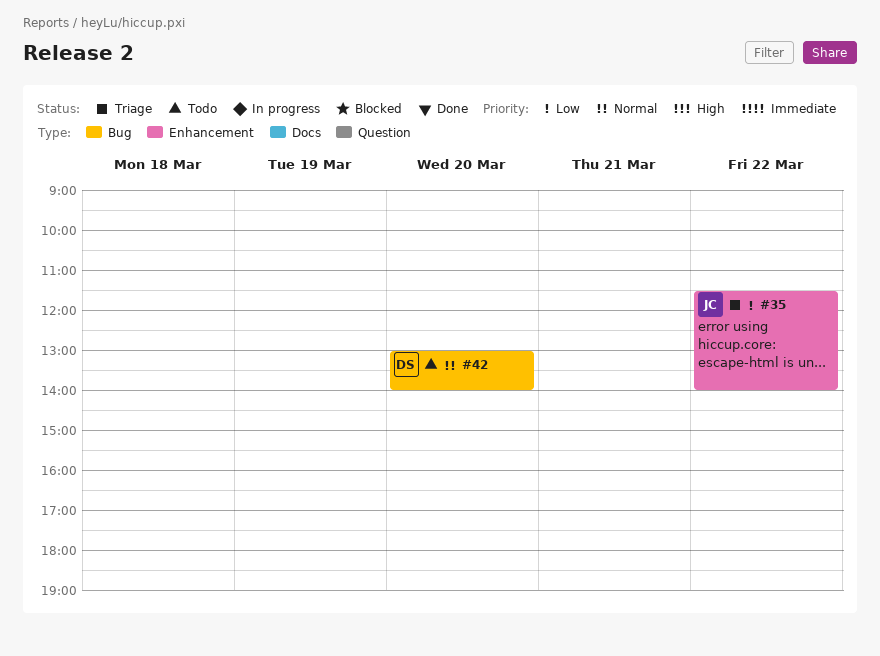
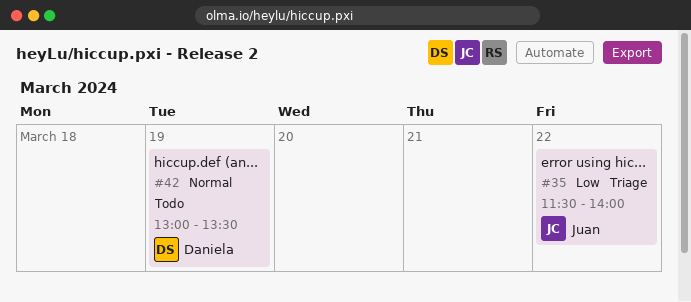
#42, day: Mar 20 -> Mar 19
#42, ends: 14:00 -> 13:30

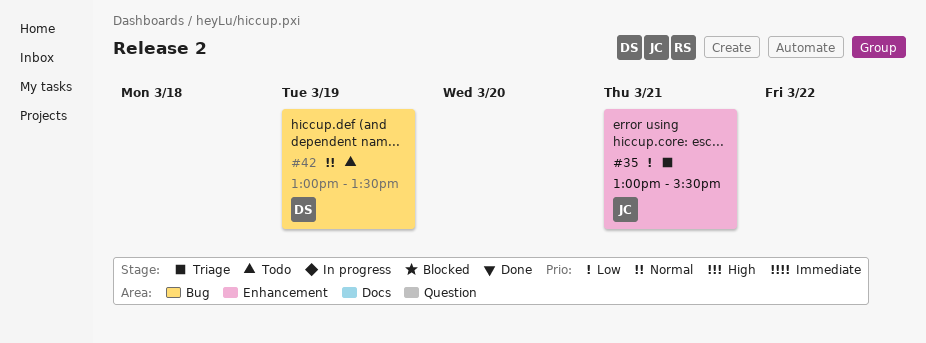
#35, day: Mar 22 -> Mar 21
#35, begins: 11:30 -> 13:00
#35, ends: 14:00 -> 15:30

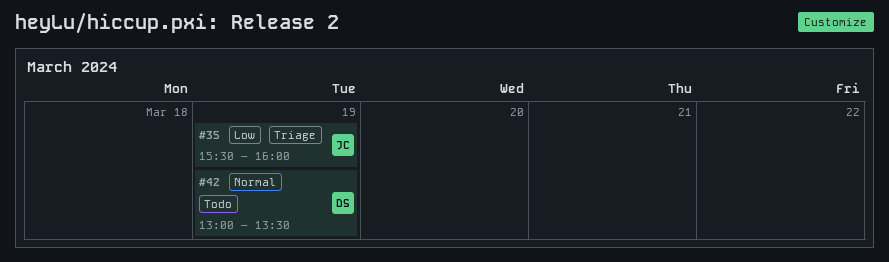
#35, day: Mar 21 -> Mar 19
#35, begins: 13:00 -> 15:30
#35, ends: 15:30 -> 16:00

